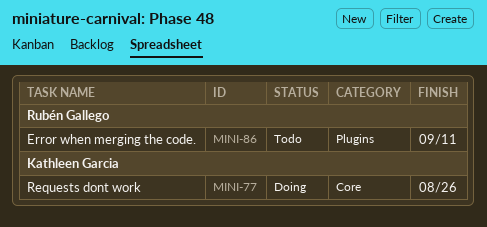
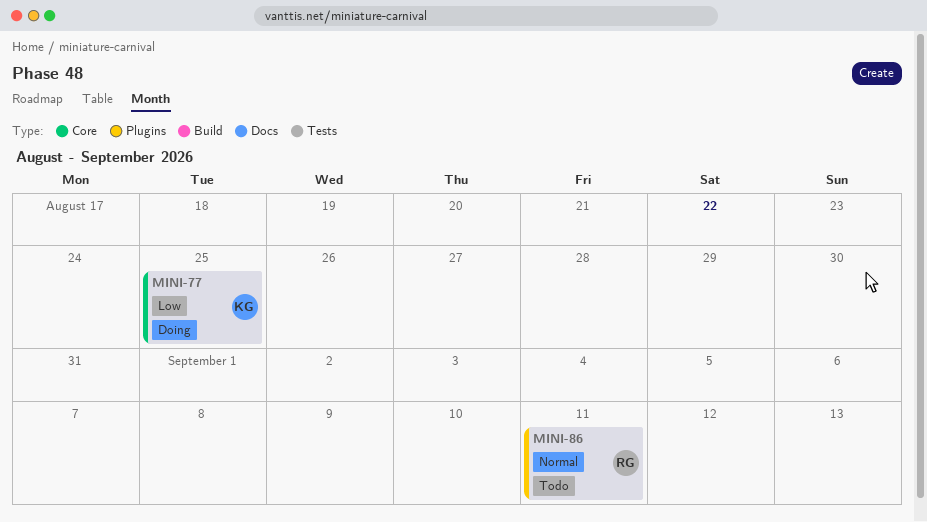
MINI-77, due: Aug 26 -> Aug 25

